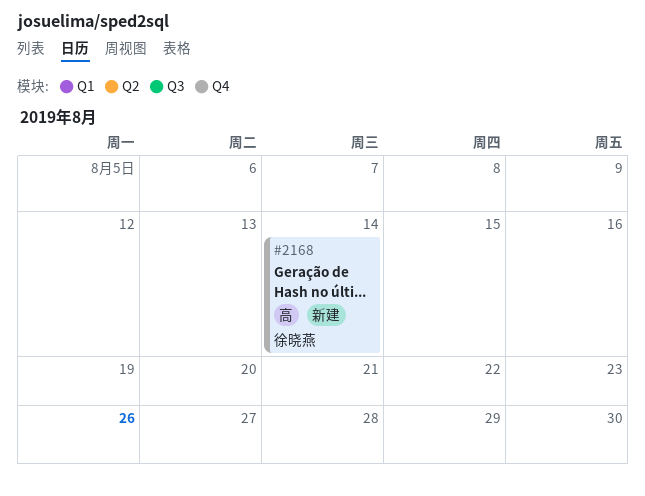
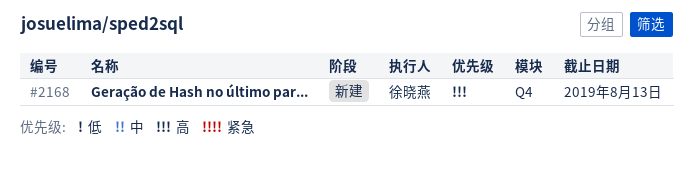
#2168, due: Aug 14 -> Aug 13

